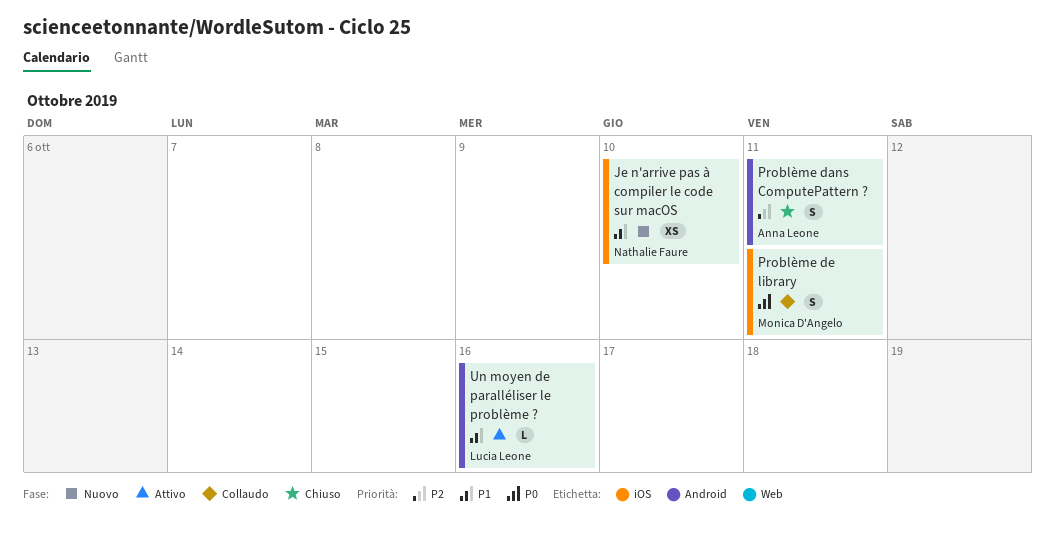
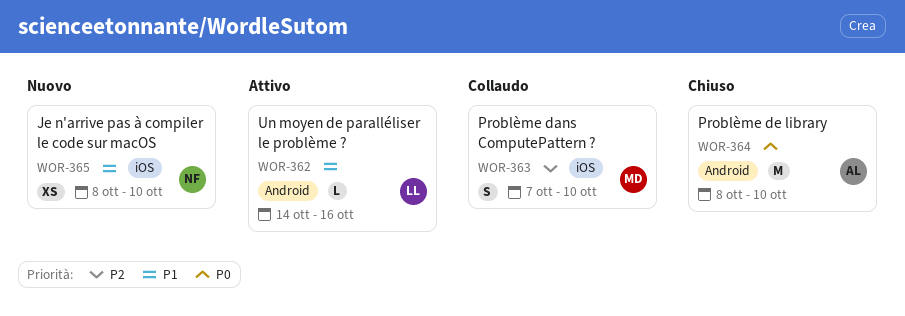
Problème dans ComputePattern ?, status: Chiuso -> Collaudo
Problème dans ComputePattern ?, owner: Anna Leone -> Monica D'Angelo
Problème dans ComputePattern ?, label: Android -> iOS
Problème dans ComputePattern ?, due: Oct 11 -> Oct 10
Problème de library, status: Collaudo -> Chiuso
Problème de library, owner: Monica D'Angelo -> Anna Leone
Problème de library, label: iOS -> Android
Problème de library, estimate: S -> M
Problème de library, due: Oct 11 -> Oct 10

